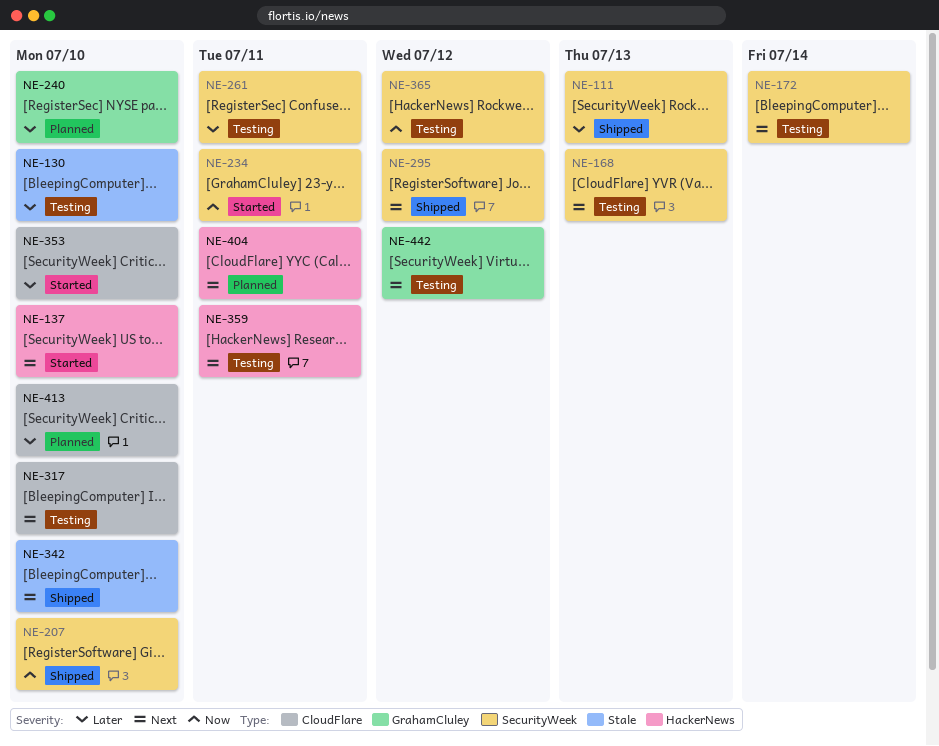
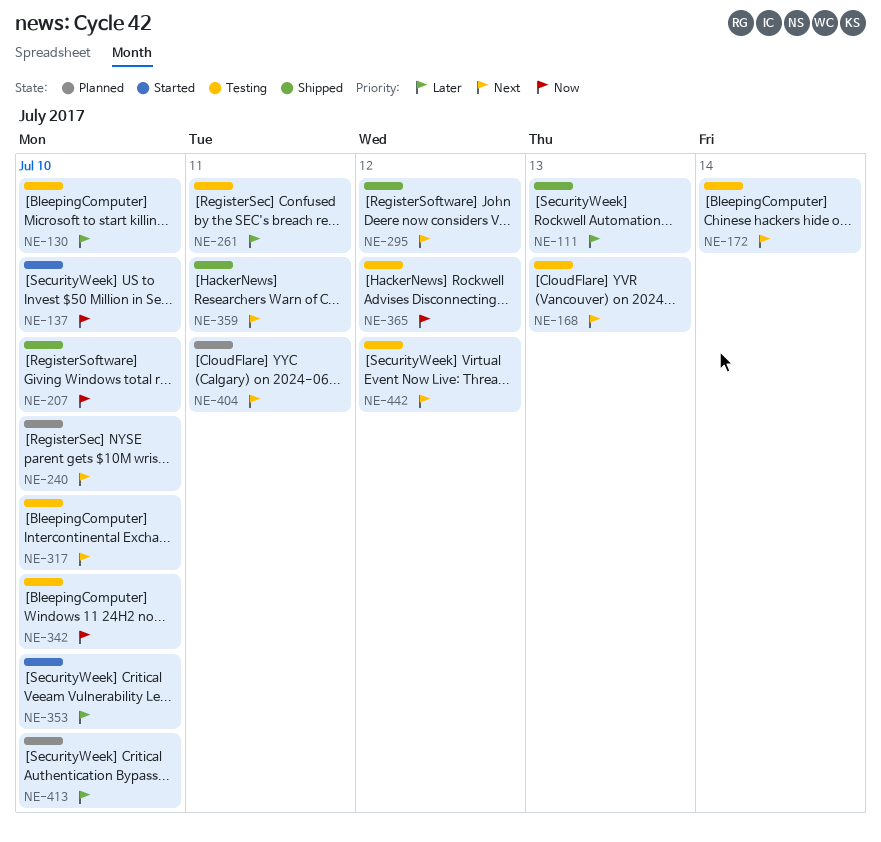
NE-137, priority: Next -> Now
NE-234: present -> none
NE-240, priority: Later -> Next
NE-342, status: Shipped -> Testing
NE-342, priority: Next -> Now
NE-359, status: Testing -> Shipped

